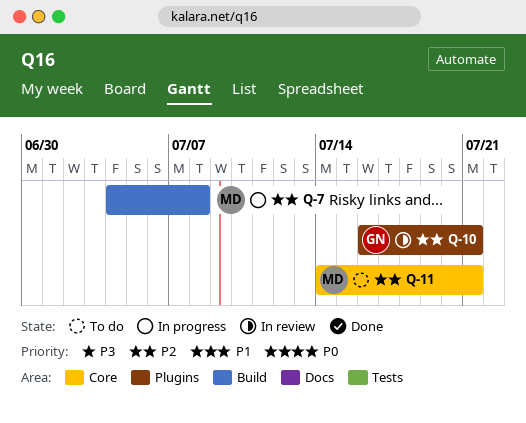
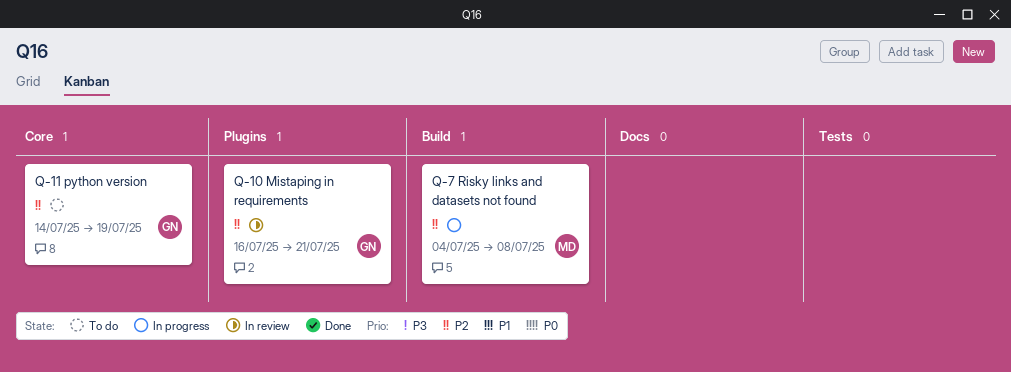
Q-11, owner: MD -> GN
Q-11, due: Jul 21 -> Jul 19

